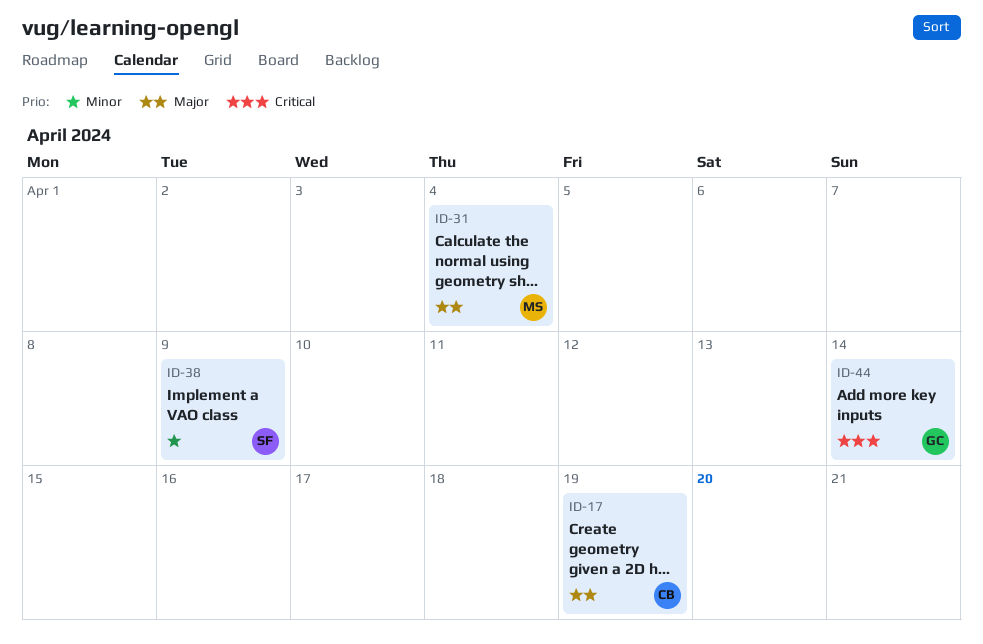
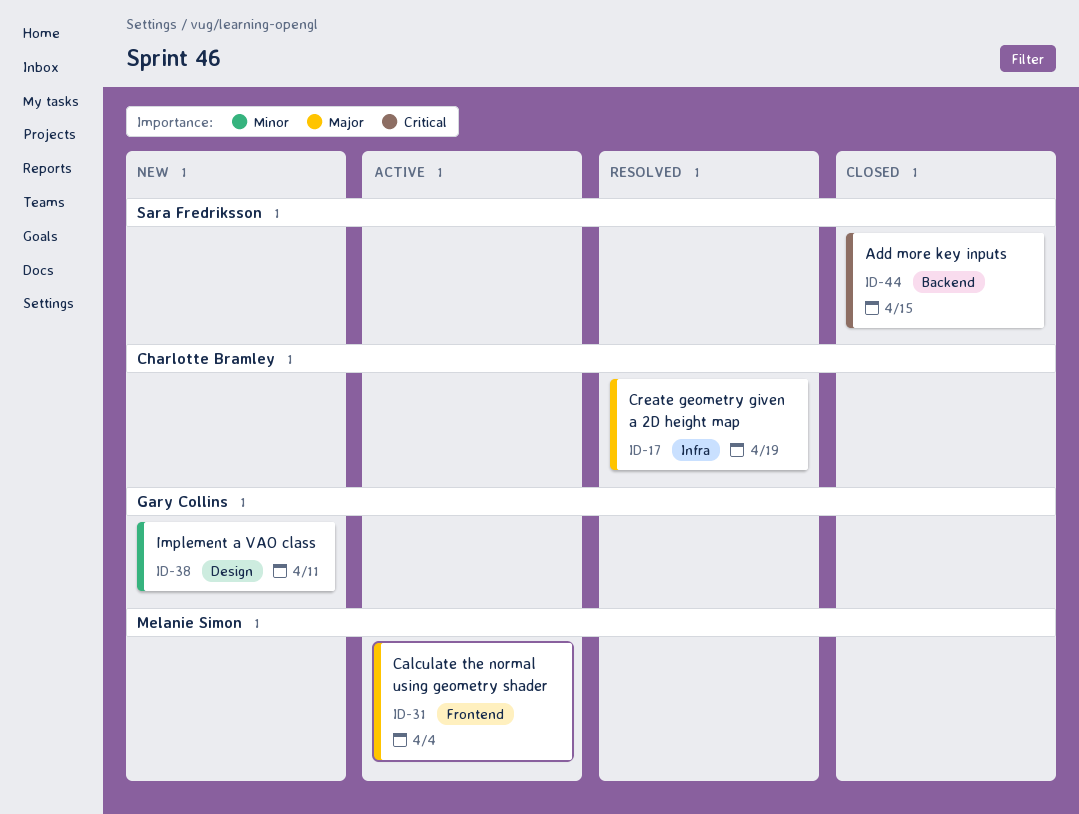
ID-38, owner: Sara Fredriksson -> Gary Collins
ID-38, due: Apr 9 -> Apr 11
ID-44, owner: Gary Collins -> Sara Fredriksson
ID-44, due: Apr 14 -> Apr 15

